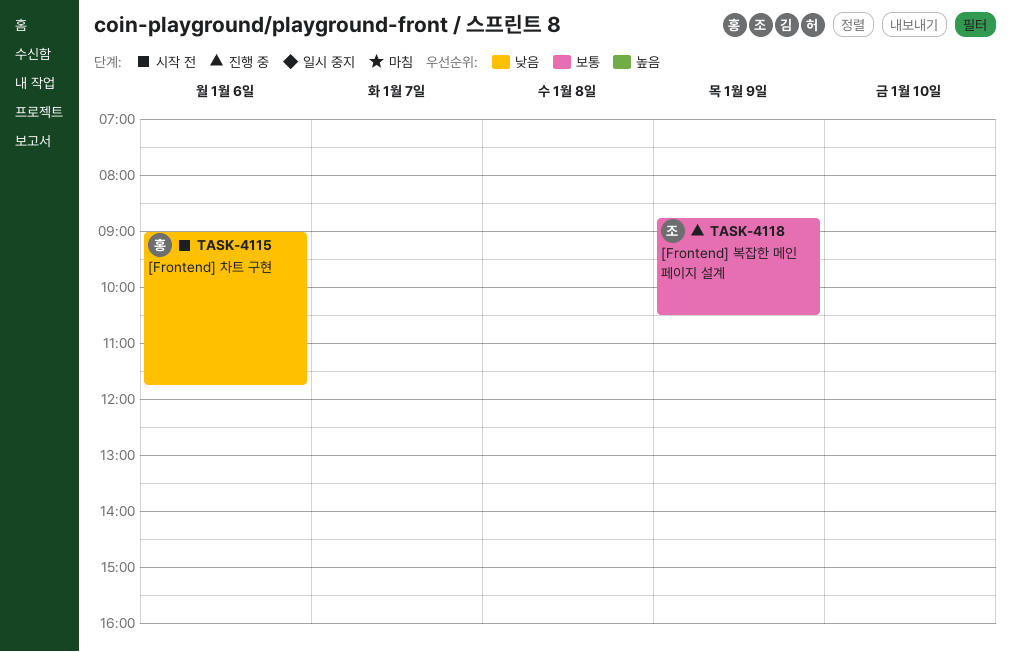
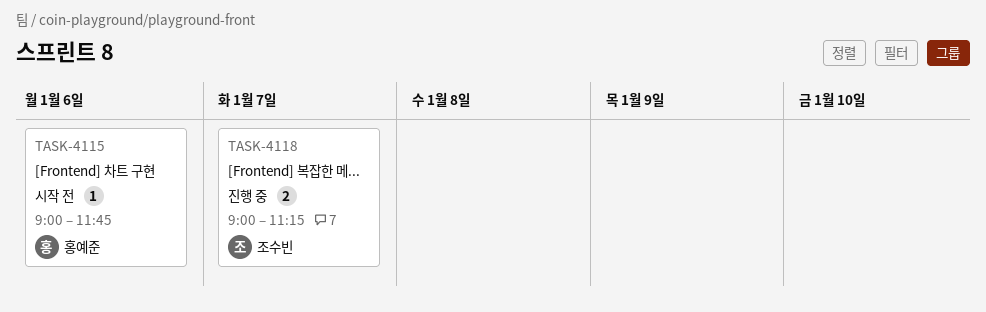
TASK-4118, day: Jan 9 -> Jan 7
TASK-4118, begins: 08:45 -> 09:00
TASK-4118, ends: 10:30 -> 11:15

